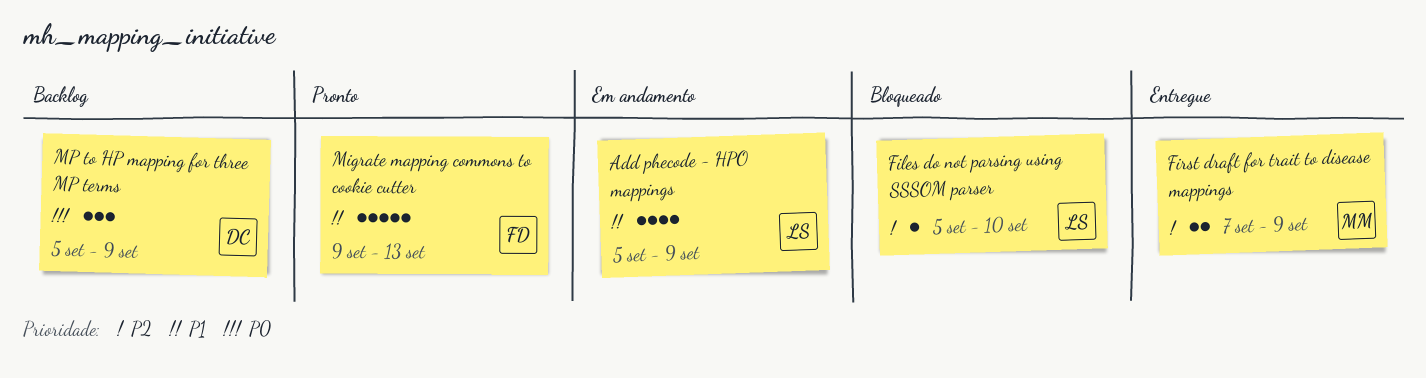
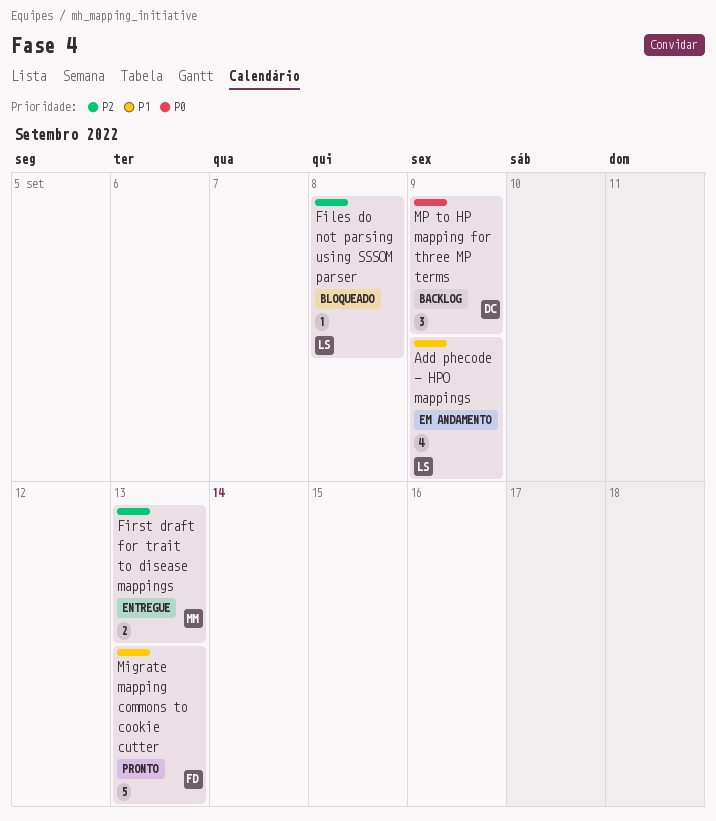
Files do not parsing using SSSOM parser, due: Sep 10 -> Sep 8
First draft for trait to disease mappings, due: Sep 9 -> Sep 13

